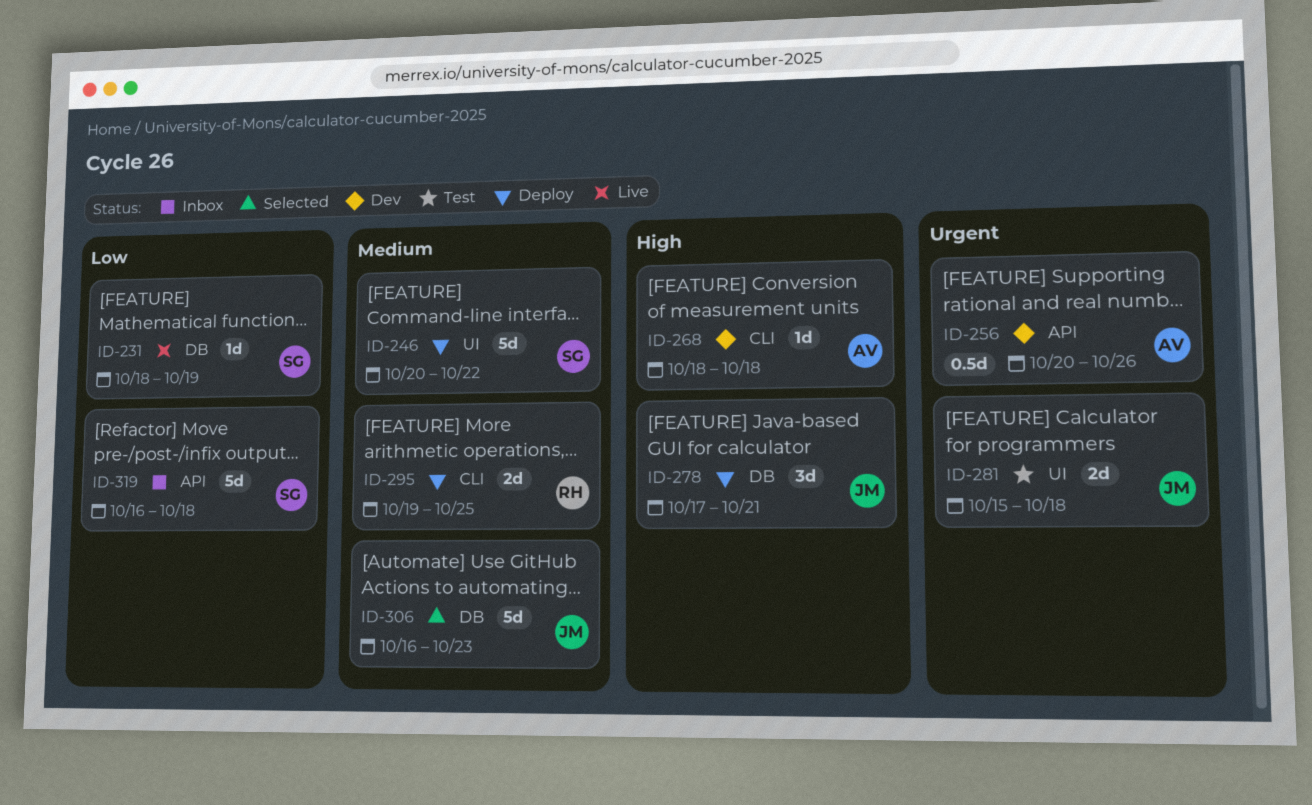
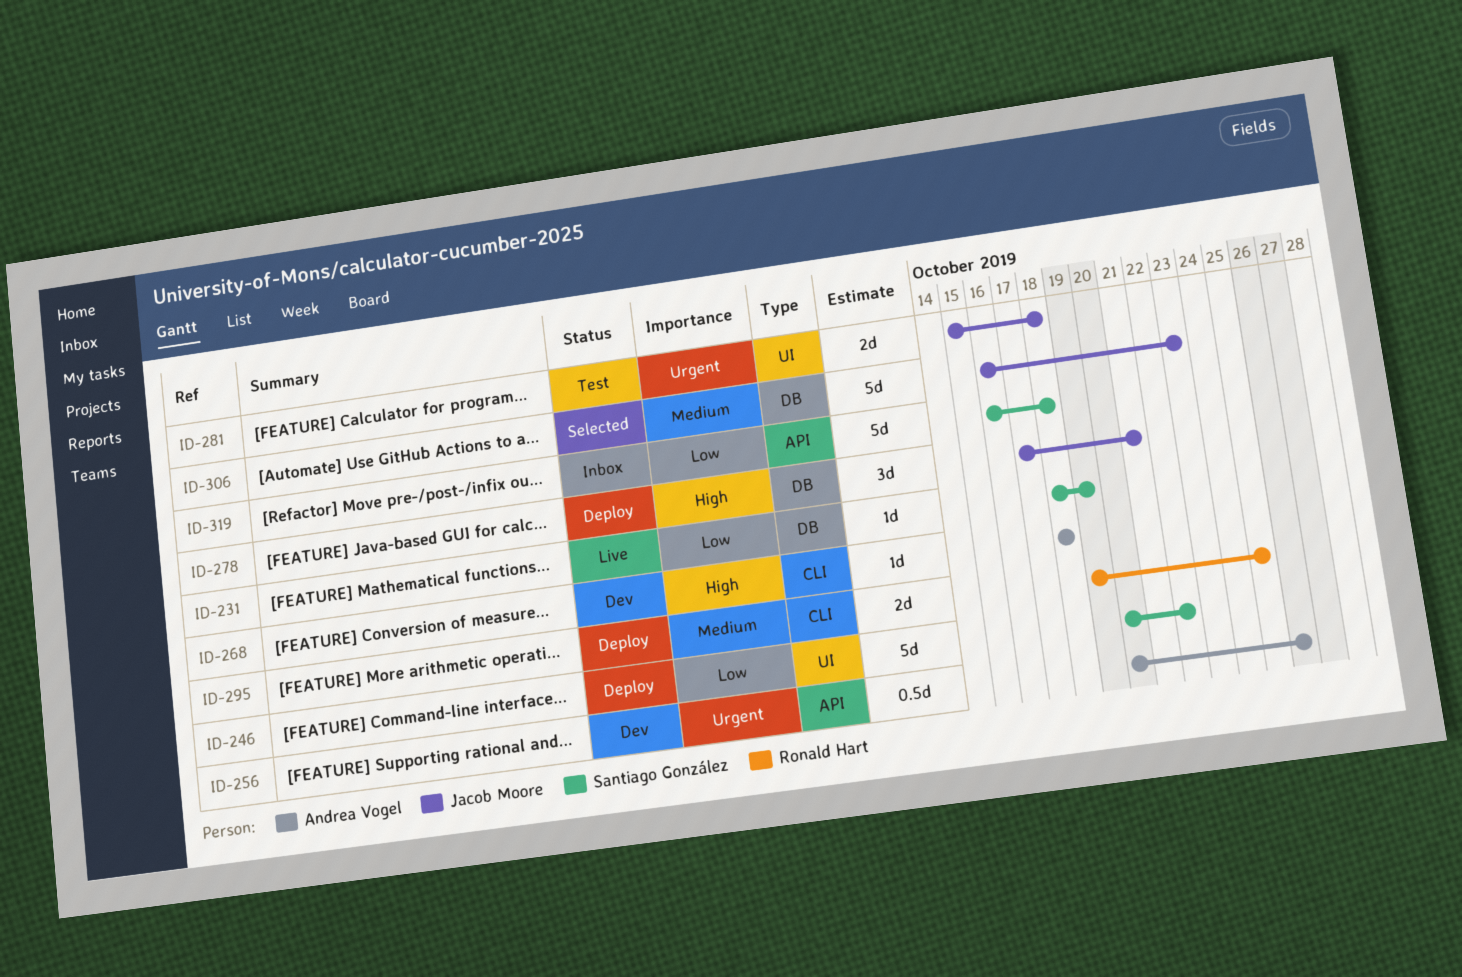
ID-246, priority: Medium -> Low

